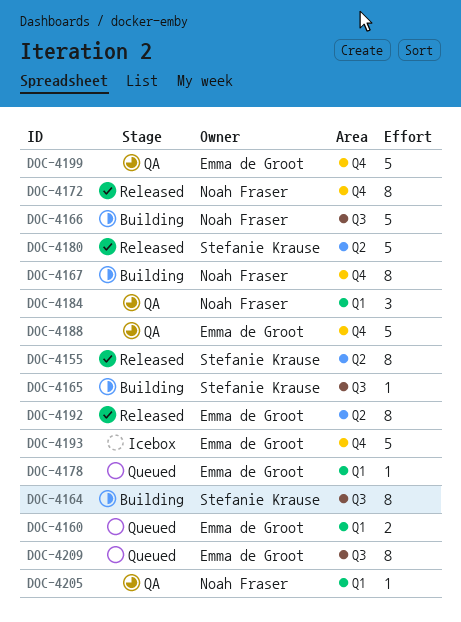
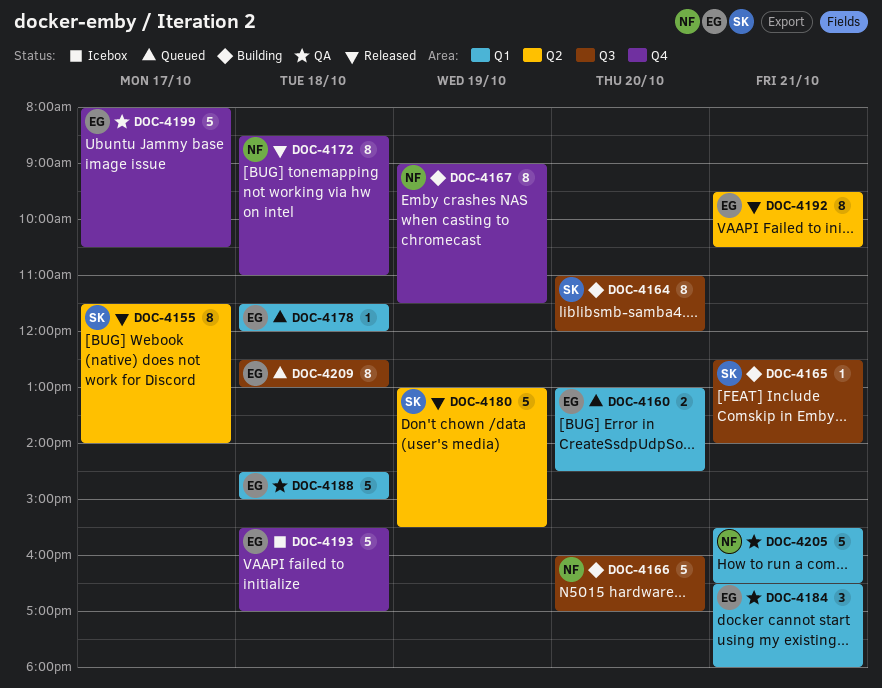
DOC-4184, owner: Noah Fraser -> Emma de Groot
DOC-4188, label: Q4 -> Q1
DOC-4205, estimate: 1 -> 5

